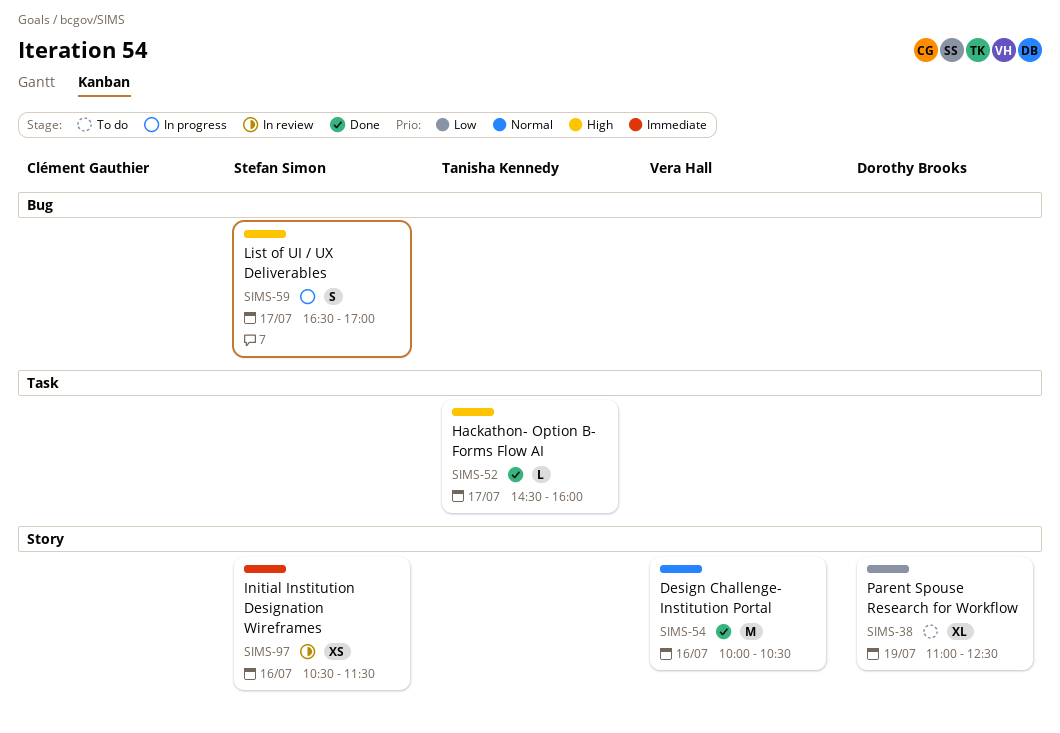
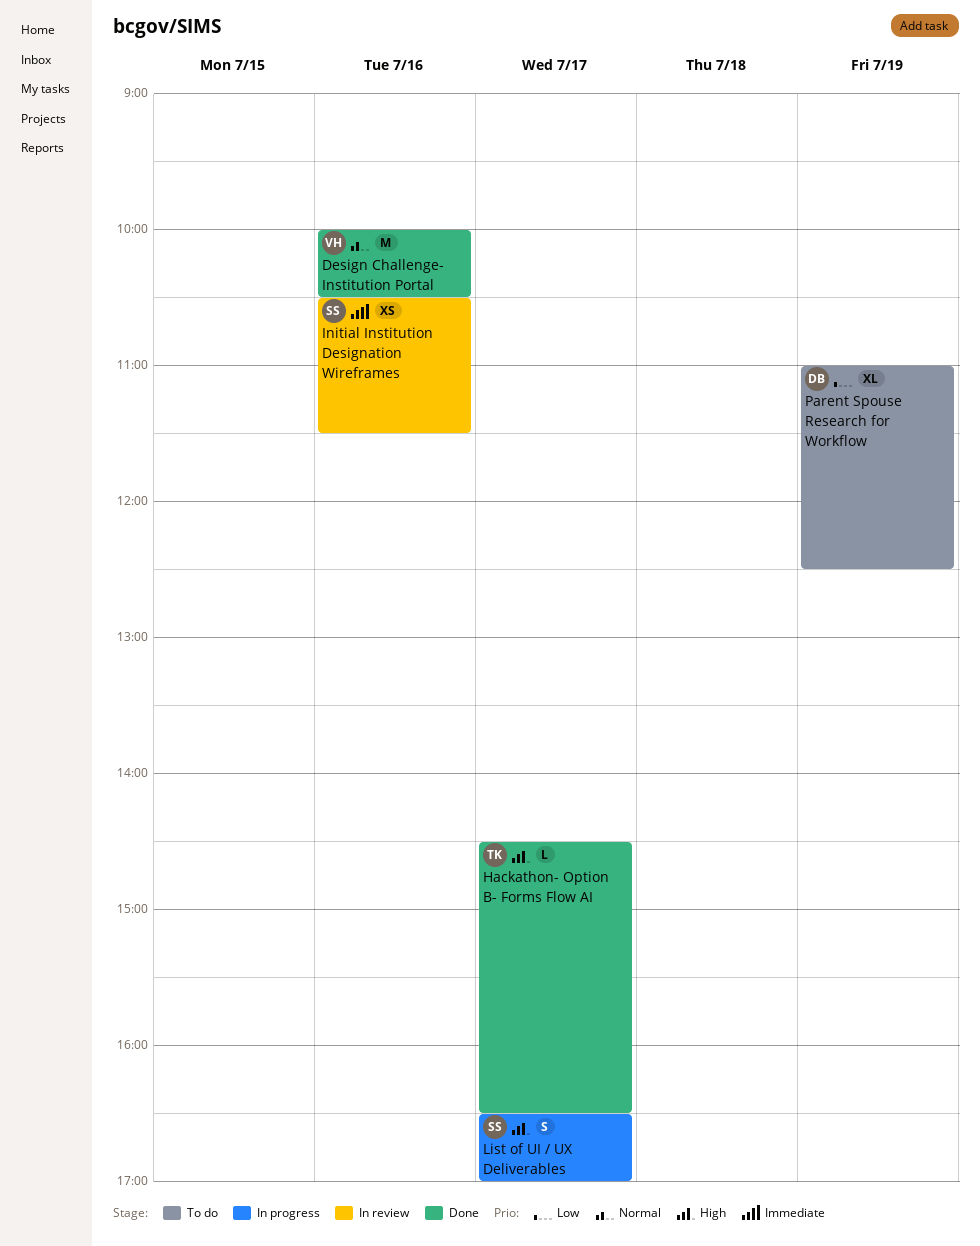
Hackathon- Option B- Forms Flow AI, ends: 16:00 -> 16:30

